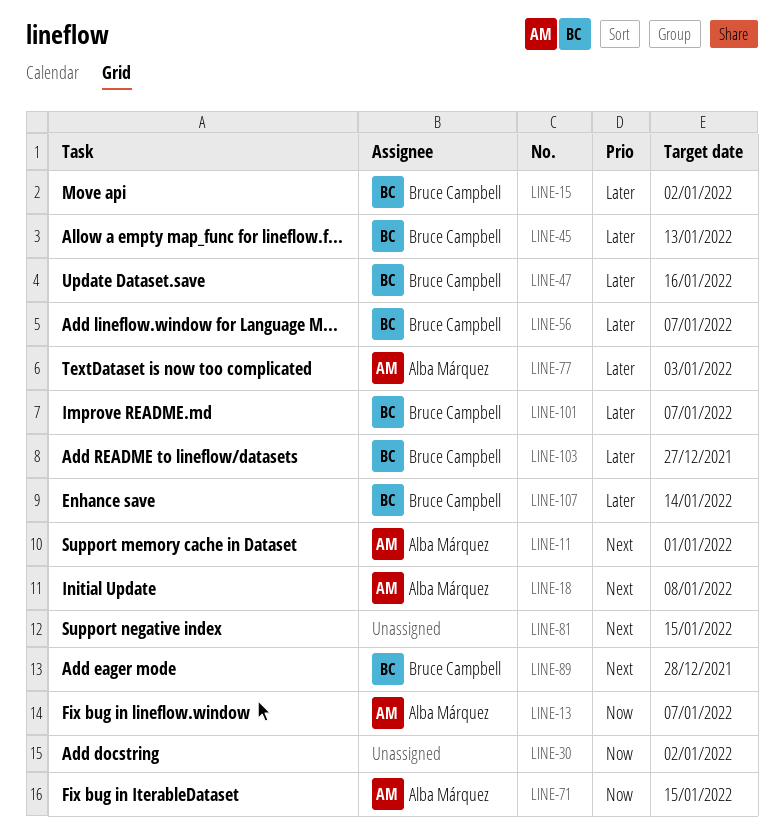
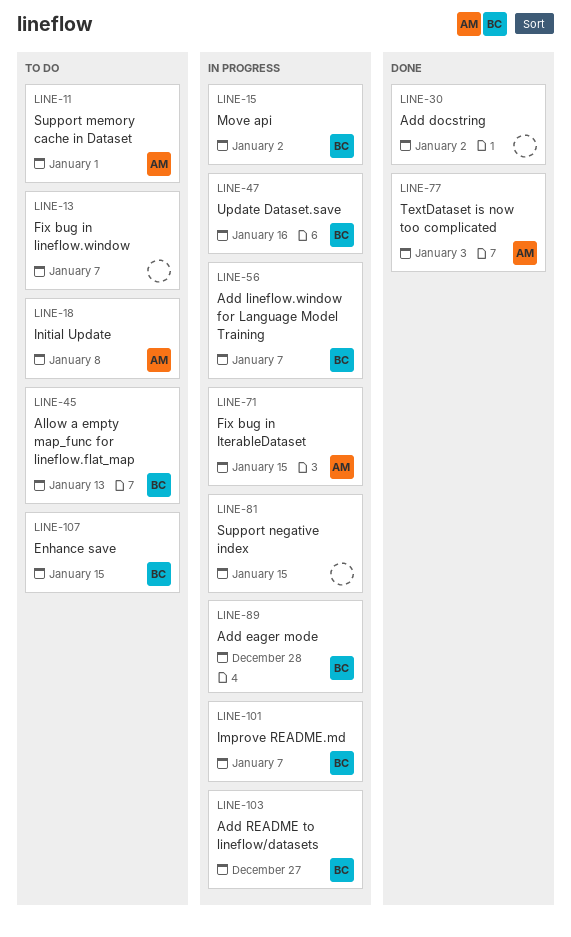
LINE-13, owner: Alba Márquez -> none
LINE-107, due: Jan 14 -> Jan 15

